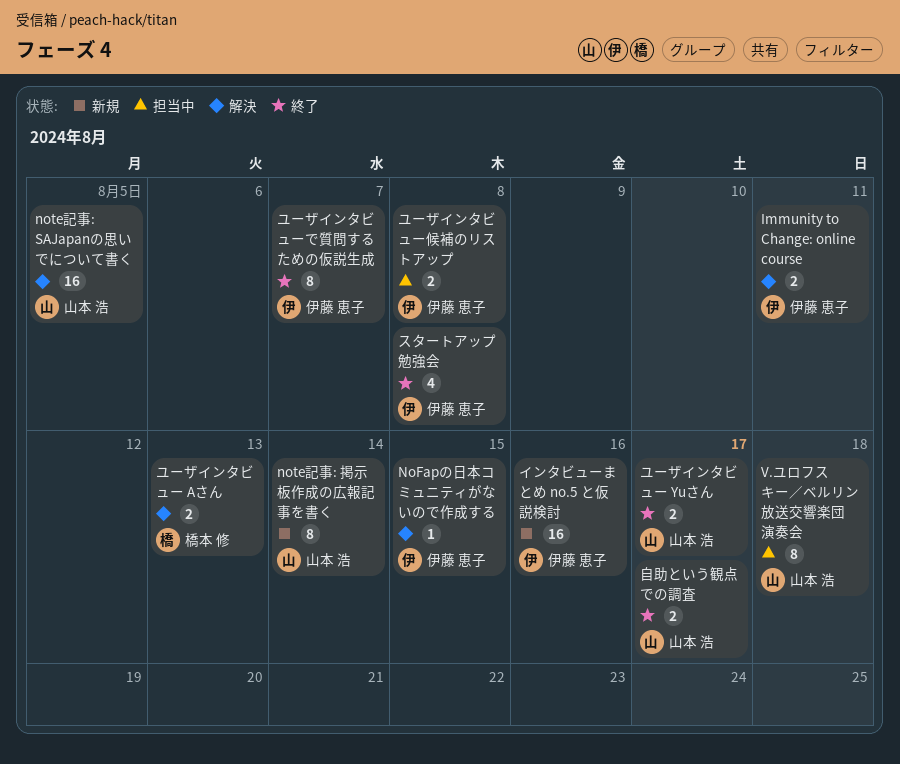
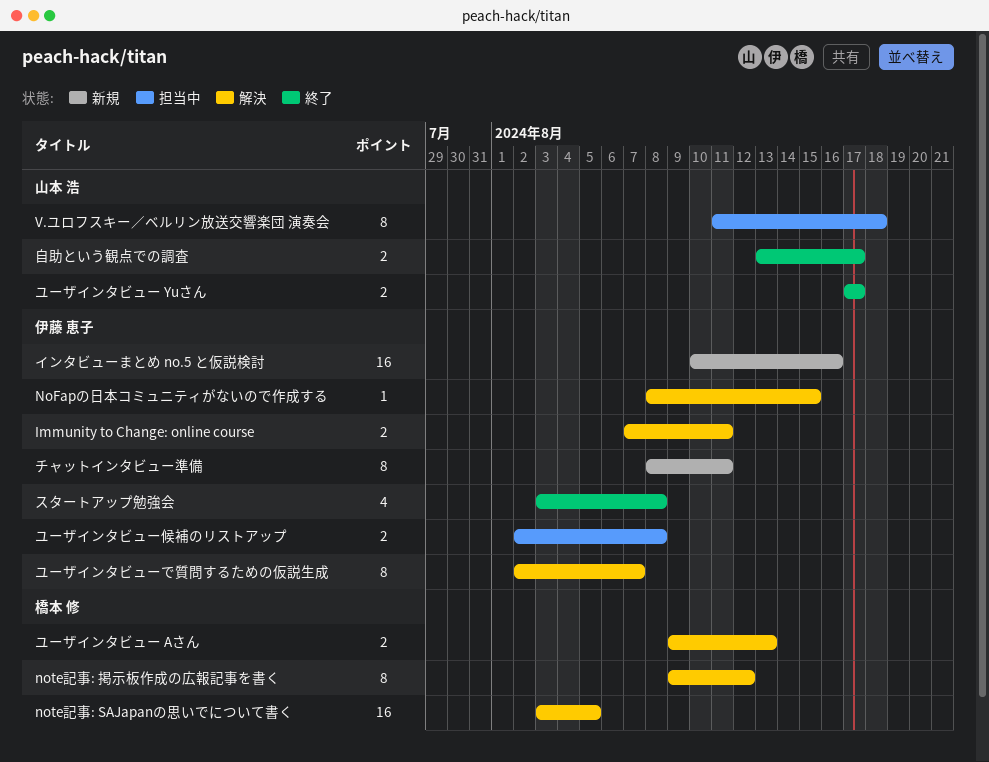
note記事: SAJapanの思いでについて書く, owner: 山本 浩 -> 橋本 修
note記事: 掲示板作成の広報記事を書く, status: 新規 -> 解決
note記事: 掲示板作成の広報記事を書く, owner: 山本 浩 -> 橋本 修
note記事: 掲示板作成の広報記事を書く, due: Aug 14 -> Aug 12
チャットインタビュー準備: none -> present
ユーザインタビューで質問するための仮説生成, status: 終了 -> 解決

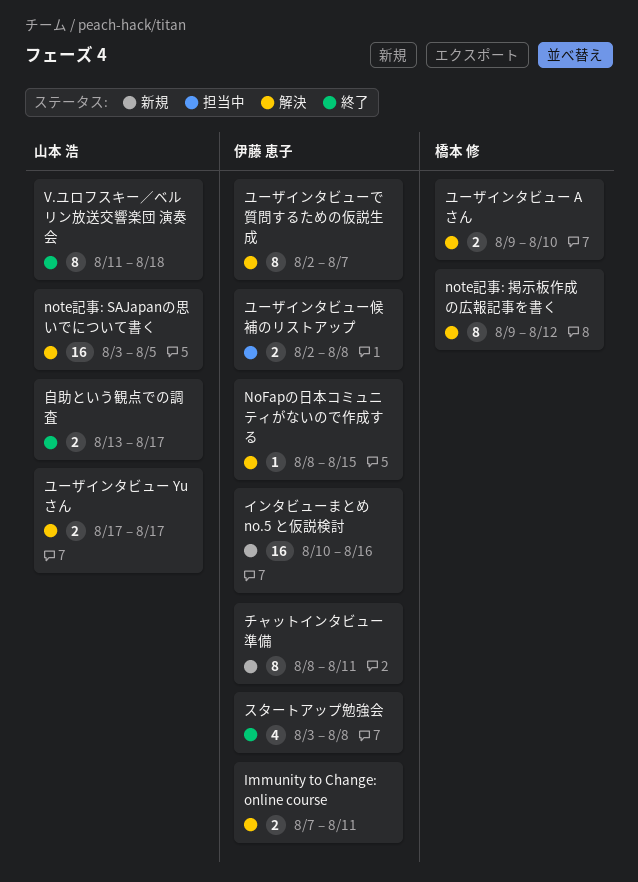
note記事: SAJapanの思いでについて書く, owner: 橋本 修 -> 山本 浩
V.ユロフスキー／ベルリン放送交響楽団 演奏会, status: 担当中 -> 終了
ユーザインタビュー Aさん, due: Aug 13 -> Aug 10
ユーザインタビュー Yuさん, status: 終了 -> 解決

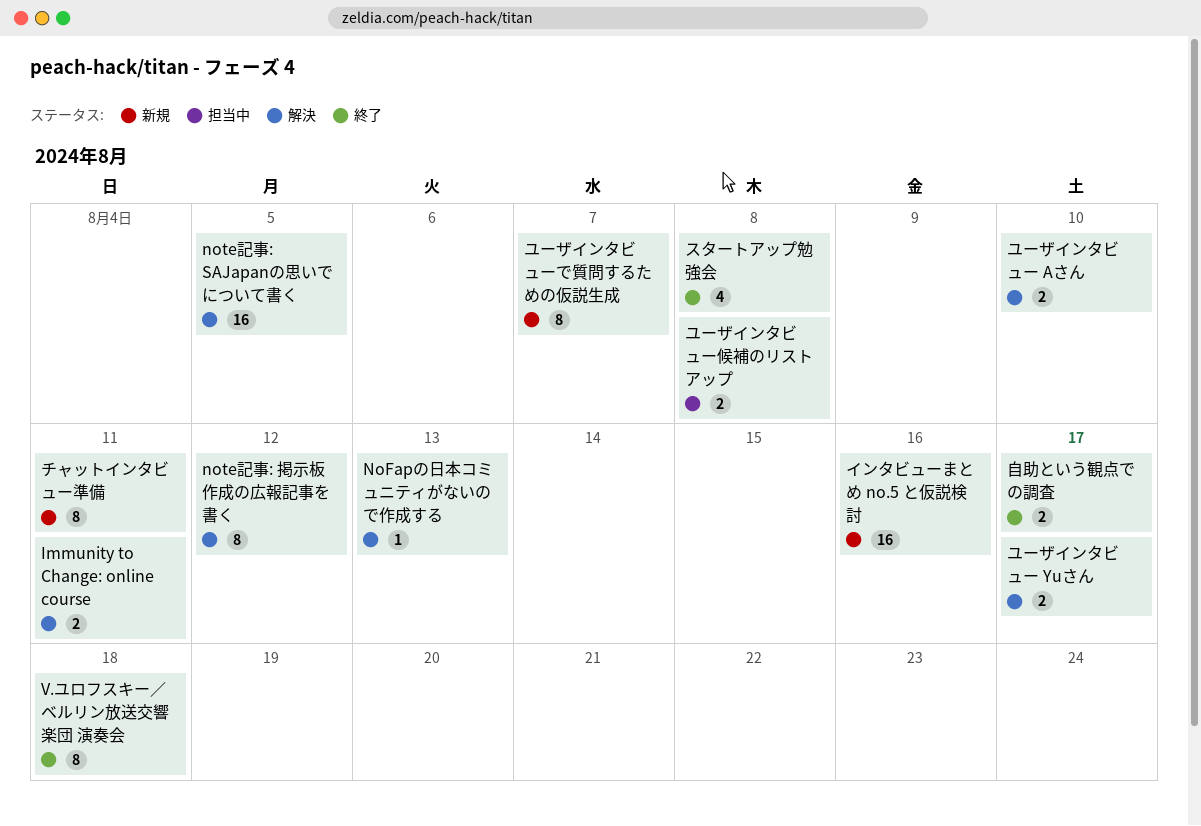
NoFapの日本コミュニティがないので作成する, due: Aug 15 -> Aug 13
ユーザインタビューで質問するための仮説生成, status: 解決 -> 新規

